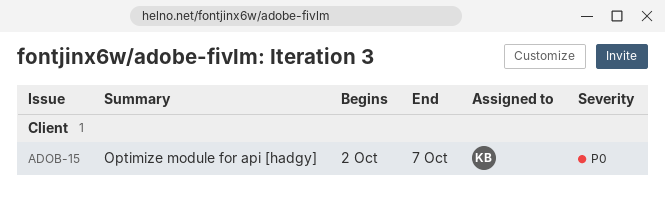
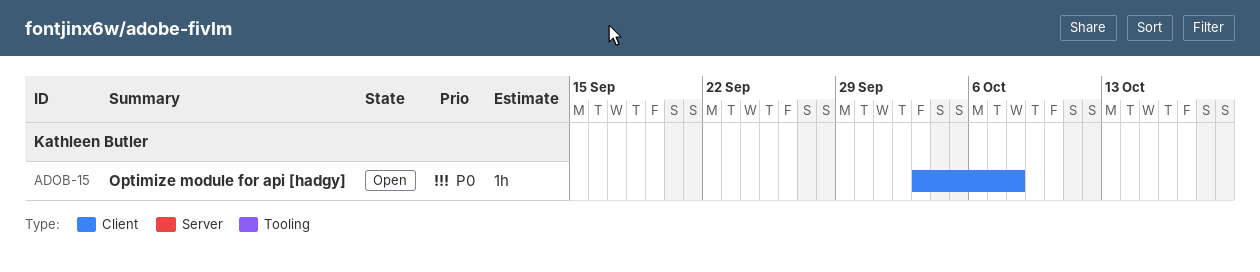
ADOB-15, start: Oct 2 -> Oct 3
ADOB-15, due: Oct 7 -> Oct 8

